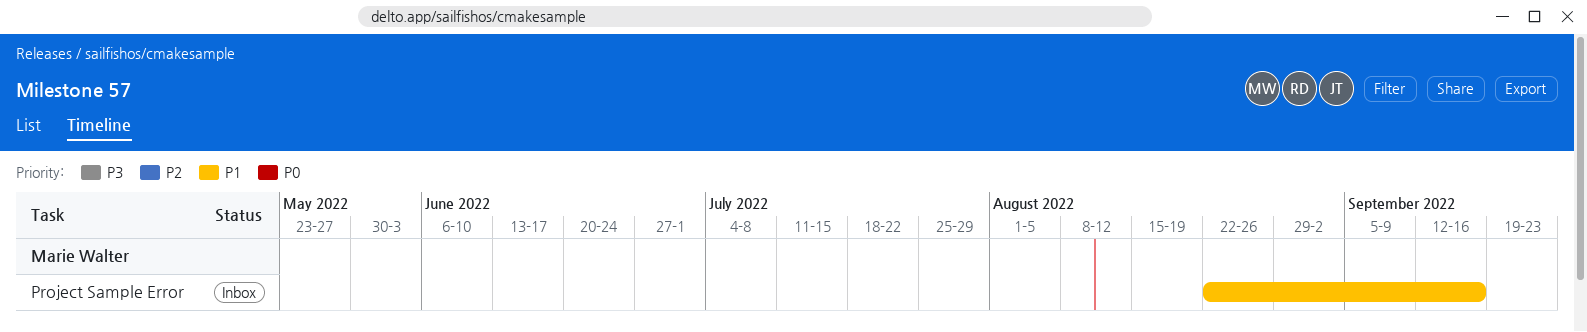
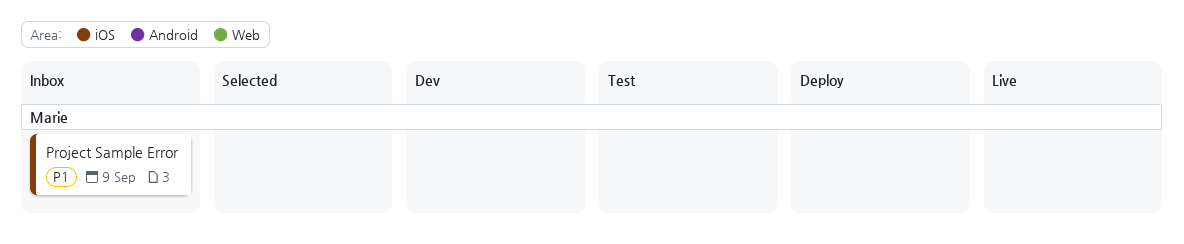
Project Sample Error, due: Sep 16 -> Sep 9

